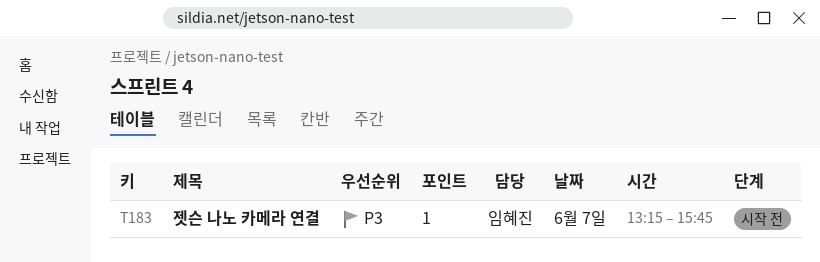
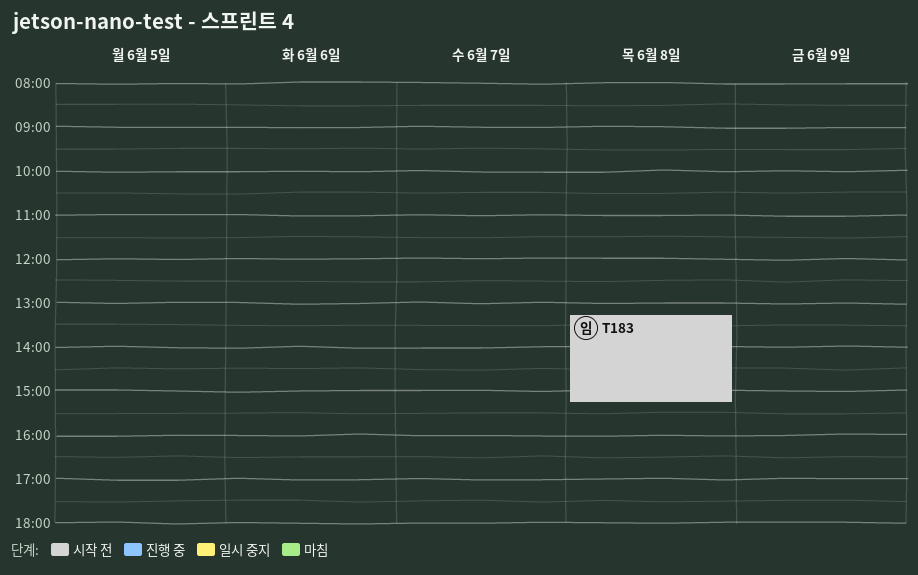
T183, day: Jun 7 -> Jun 8
T183, ends: 15:45 -> 15:15

